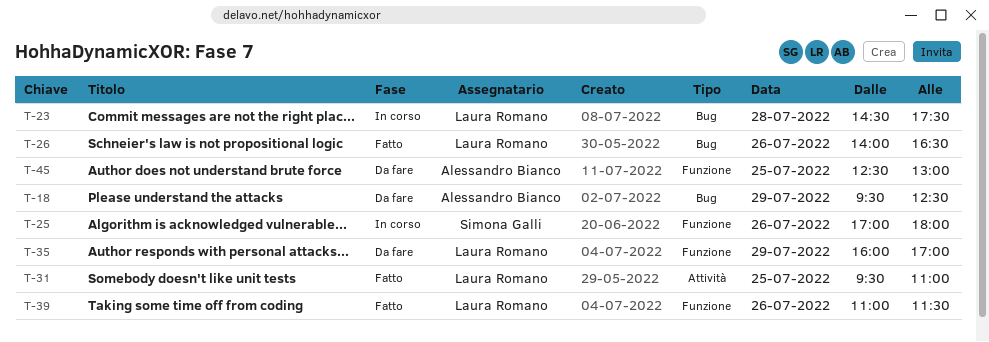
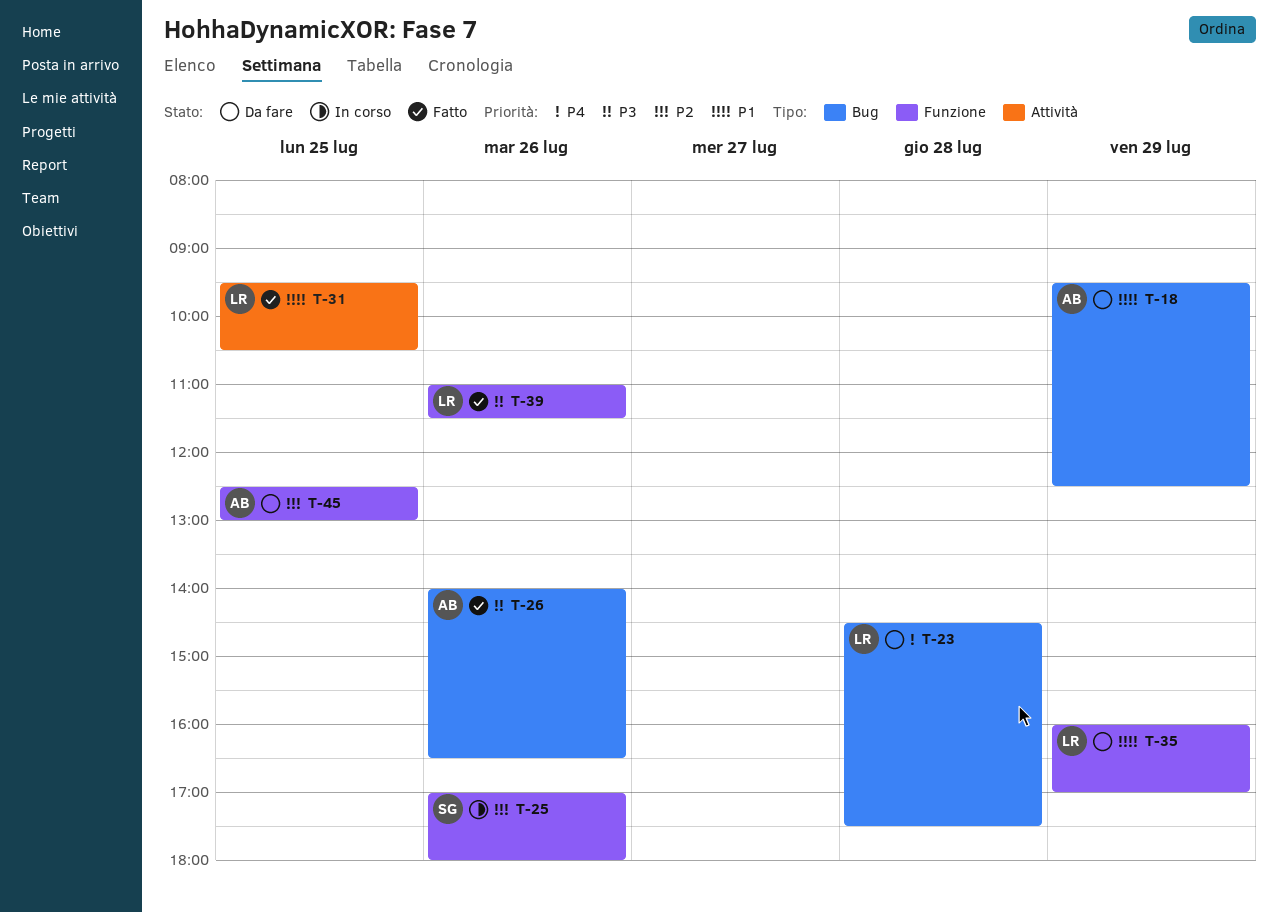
T-23, status: In corso -> Da fare
T-26, owner: Laura Romano -> Alessandro Bianco
T-31, ends: 11:00 -> 10:30

